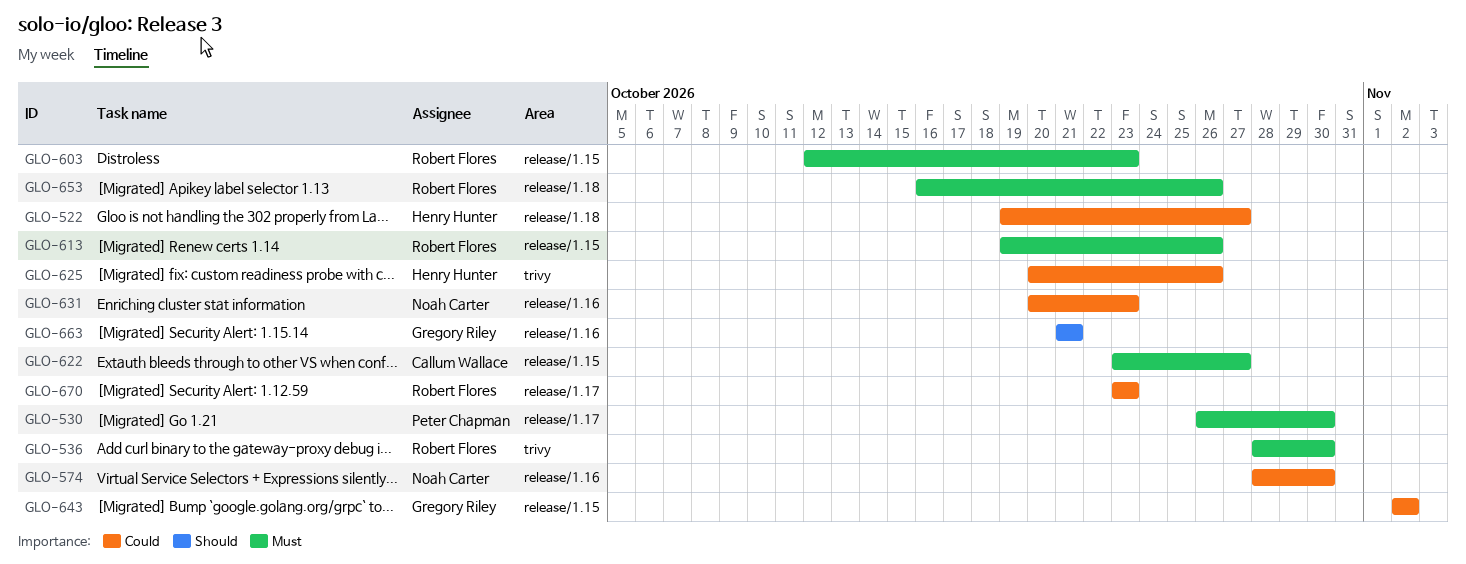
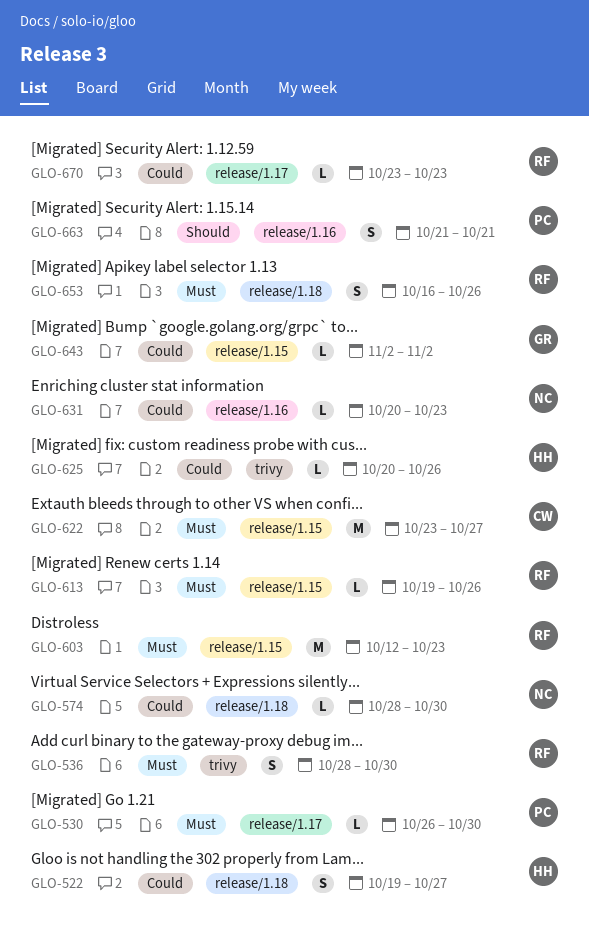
GLO-574, label: release/1.16 -> release/1.18
GLO-663, owner: Gregory Riley -> Peter Chapman

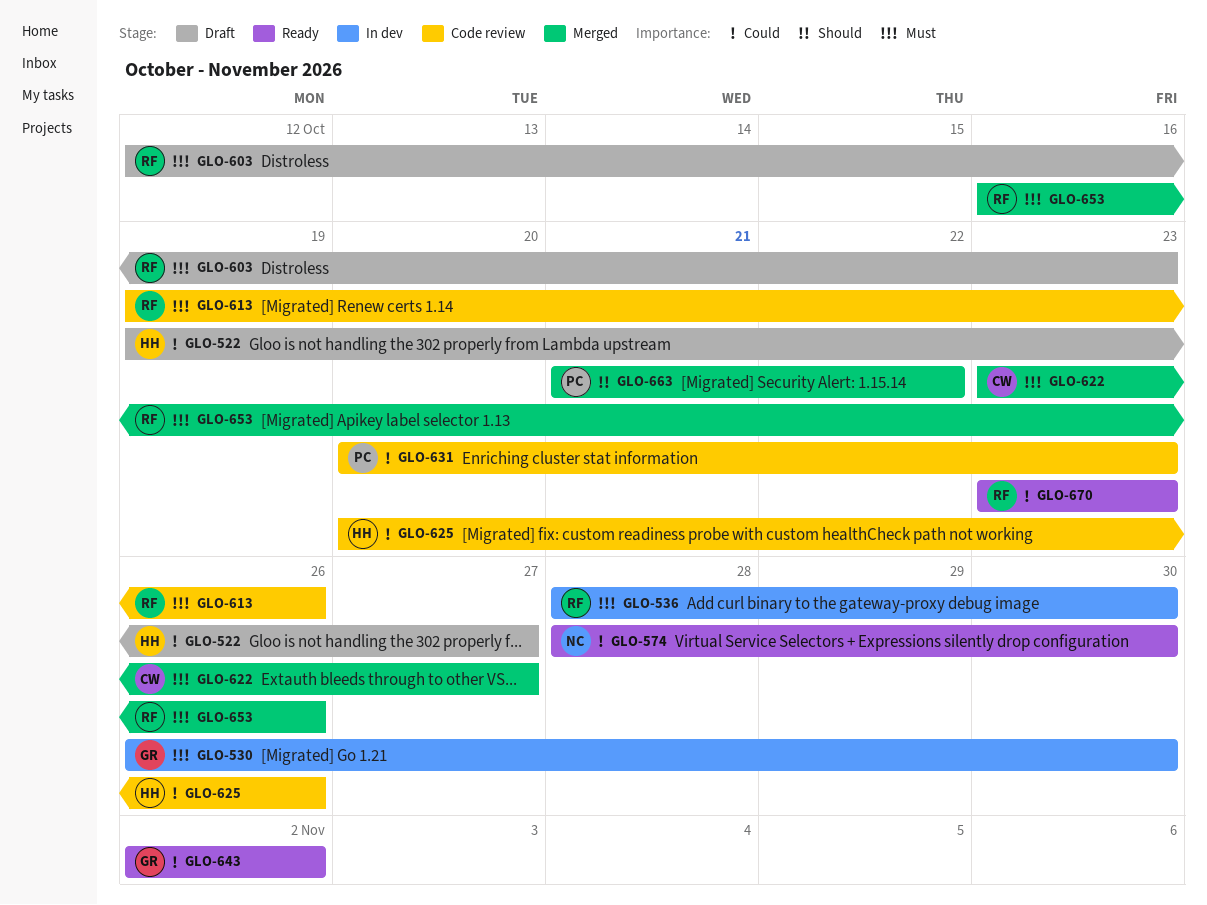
GLO-530, owner: PC -> GR
GLO-631, owner: NC -> PC
GLO-663, due: Oct 21 -> Oct 22

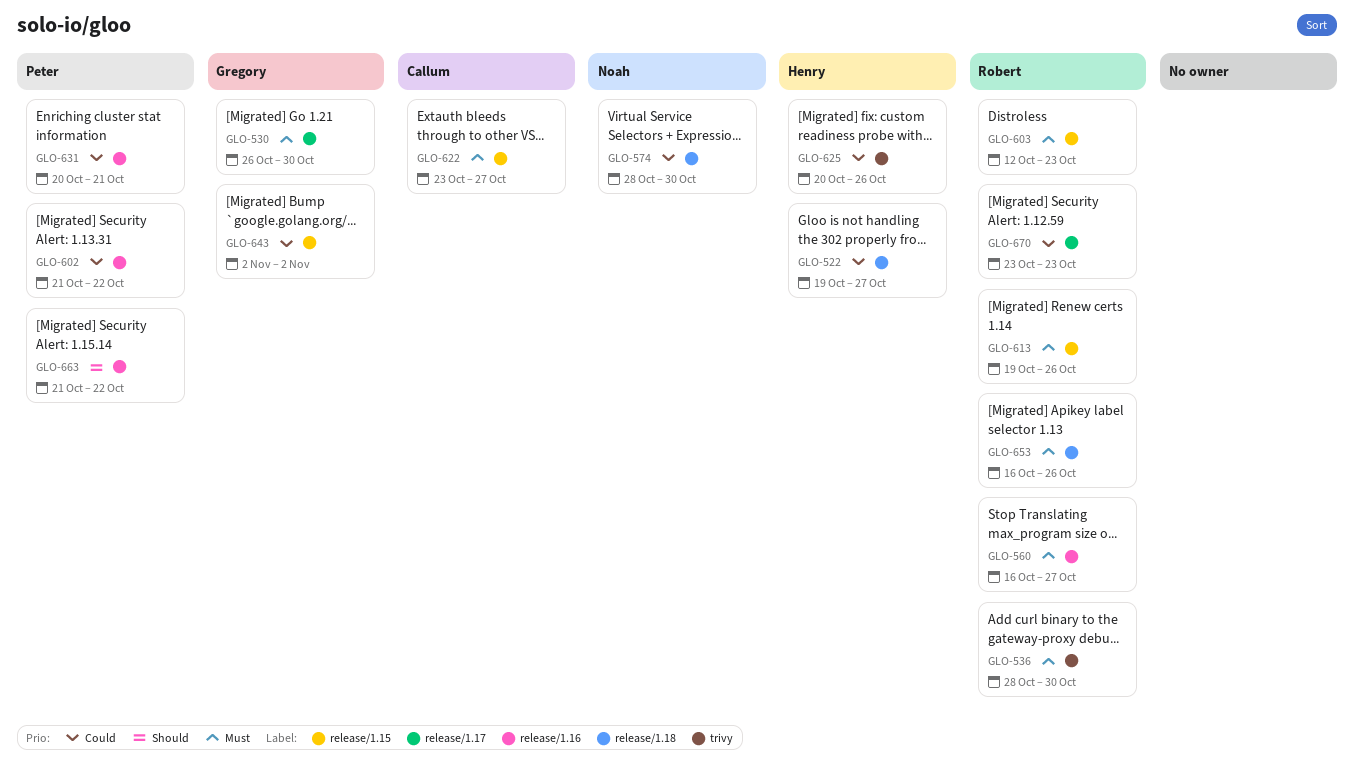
GLO-560: none -> present
GLO-602: none -> present
GLO-631, due: Oct 23 -> Oct 21

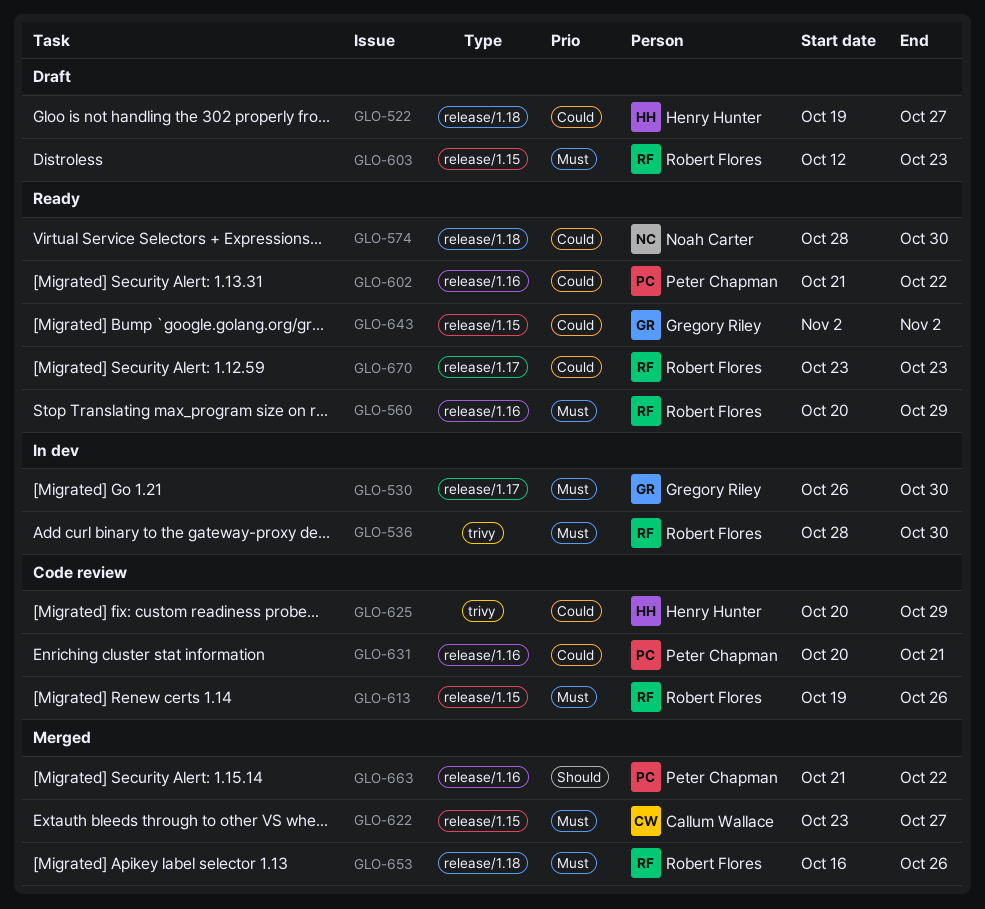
GLO-560, start: Oct 16 -> Oct 20
GLO-560, due: Oct 27 -> Oct 29
GLO-625, due: Oct 26 -> Oct 29

